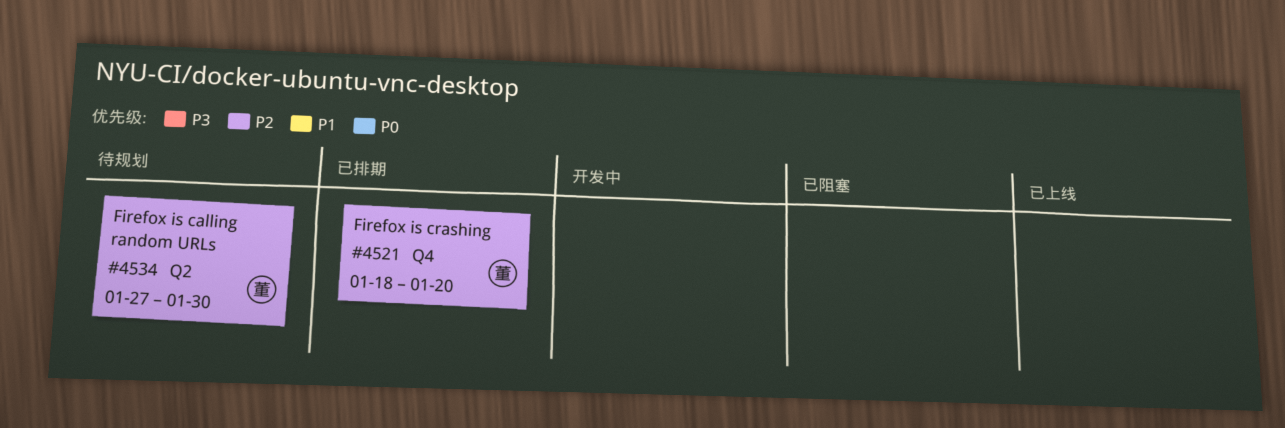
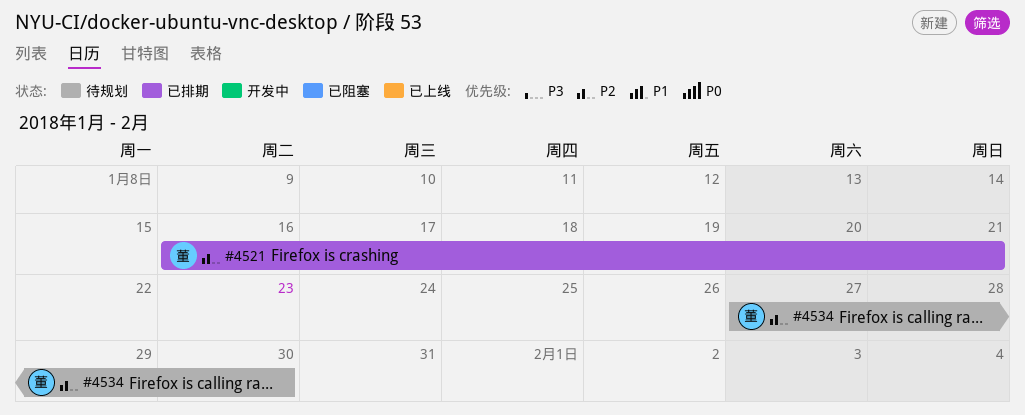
#4521, start: Jan 18 -> Jan 16
#4521, due: Jan 20 -> Jan 21

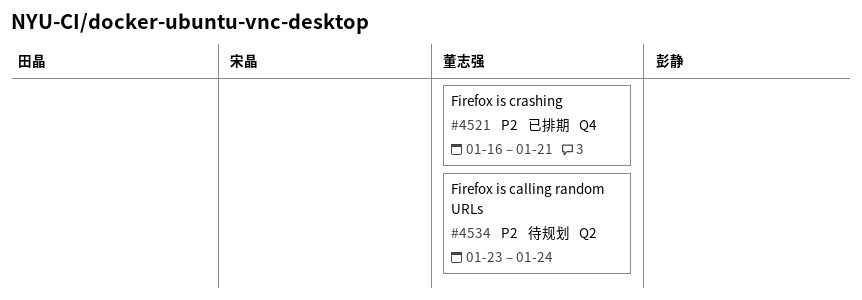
#4534, start: Jan 27 -> Jan 23
#4534, due: Jan 30 -> Jan 24

